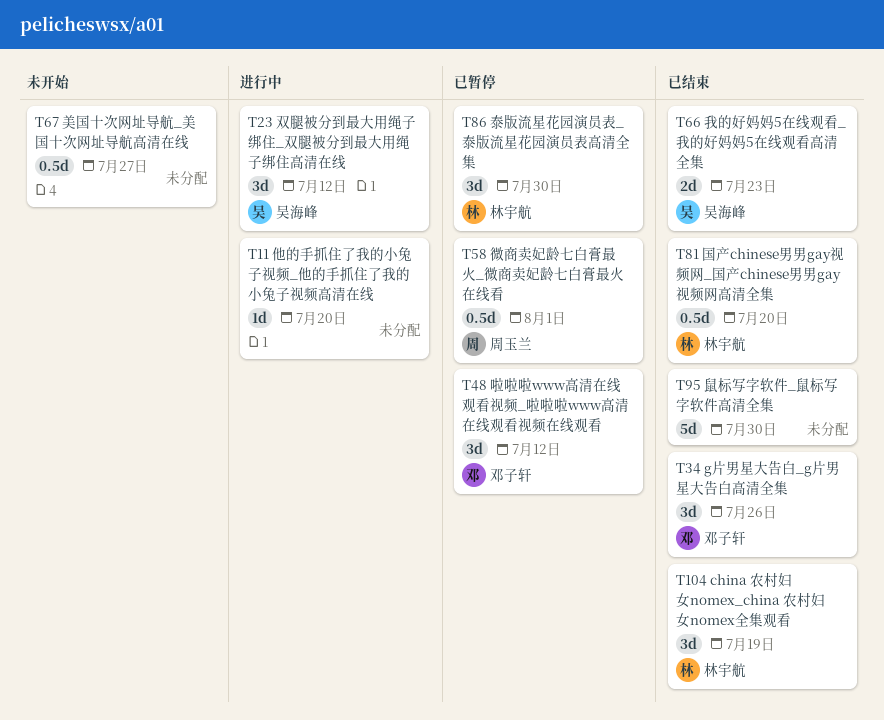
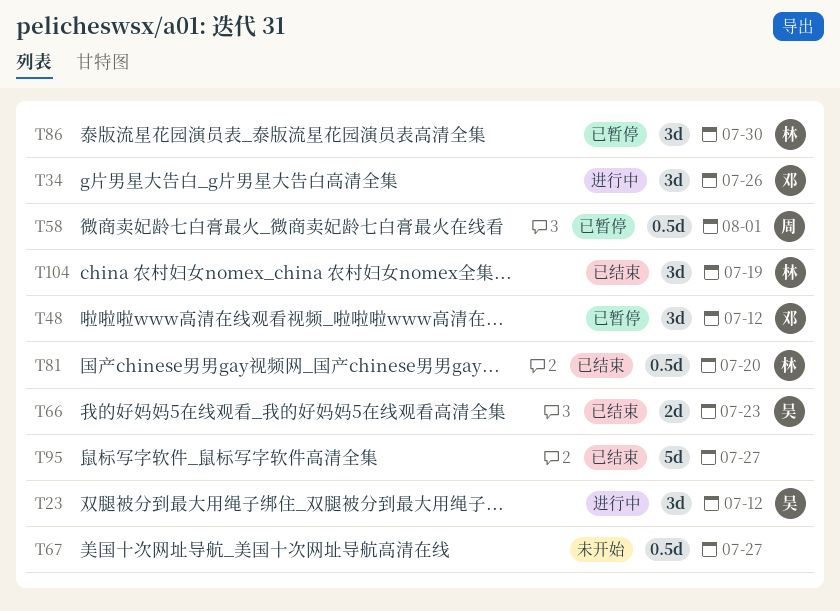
T11: present -> none
T34, status: 已结束 -> 进行中
T95, due: Jul 30 -> Jul 27

